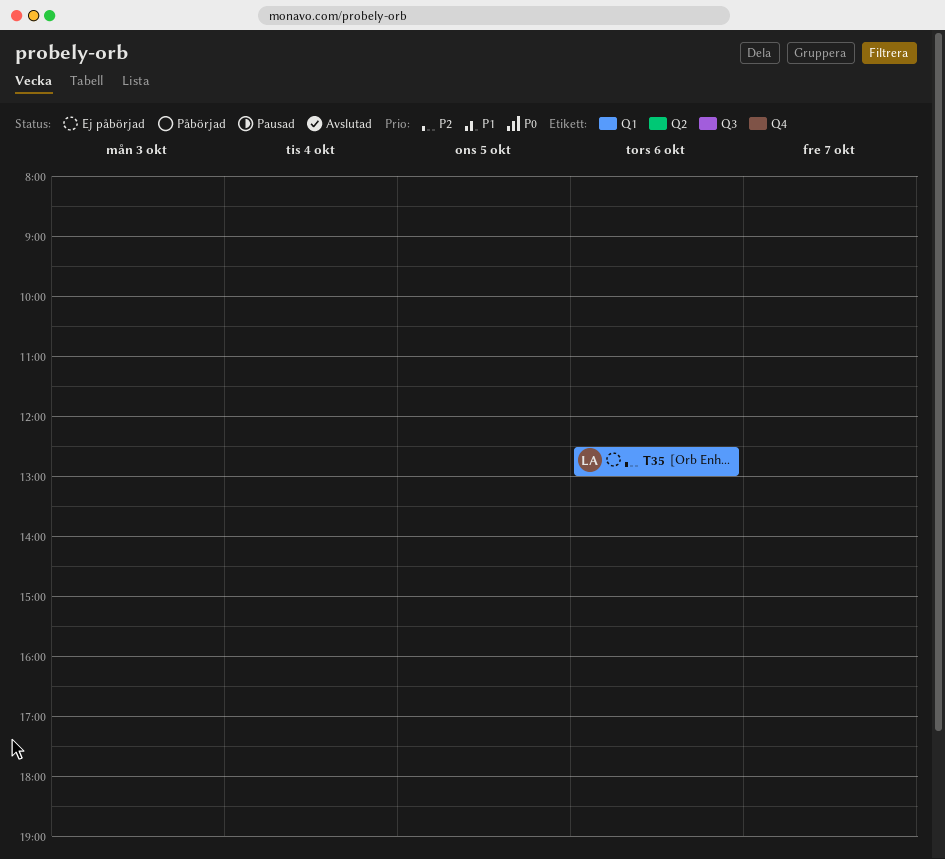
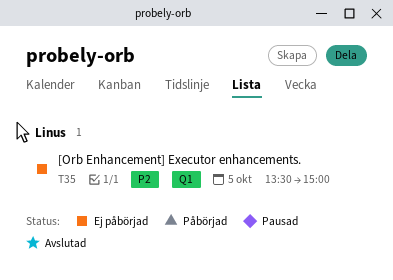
T35, day: Oct 6 -> Oct 5
T35, begins: 12:30 -> 13:30
T35, ends: 13:00 -> 15:00

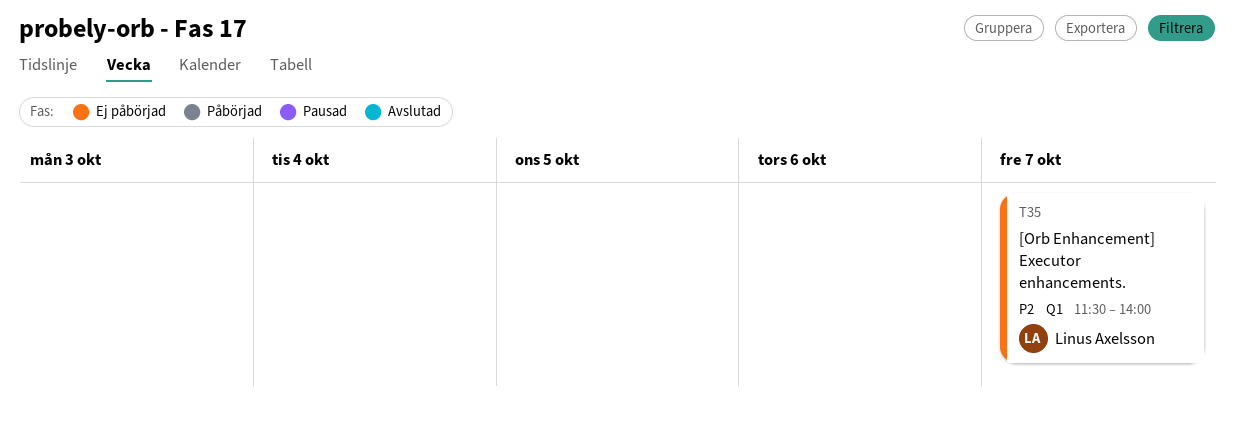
T35, day: Oct 5 -> Oct 7
T35, begins: 13:30 -> 11:30
T35, ends: 15:00 -> 14:00

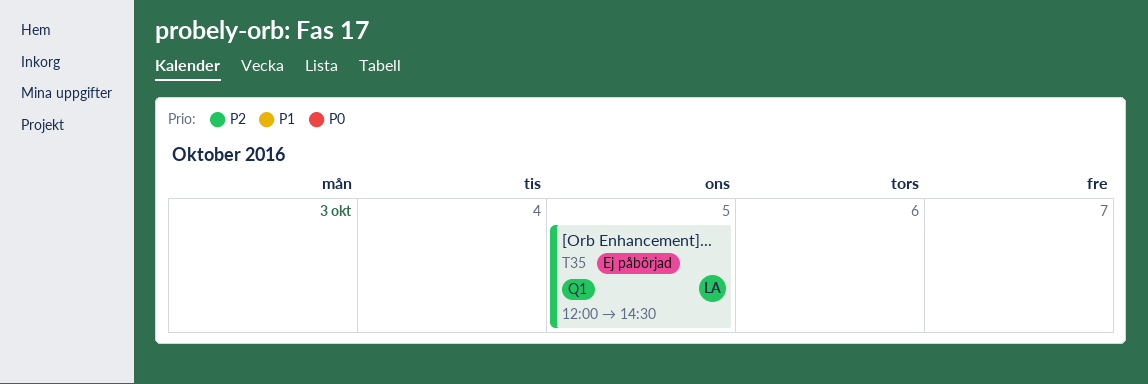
T35, day: Oct 7 -> Oct 5
T35, begins: 11:30 -> 12:00
T35, ends: 14:00 -> 14:30

